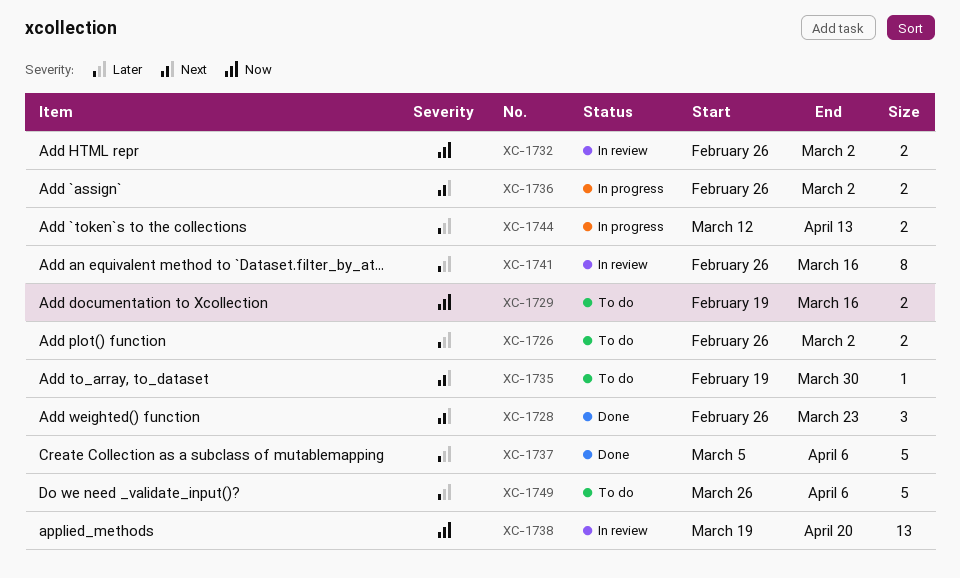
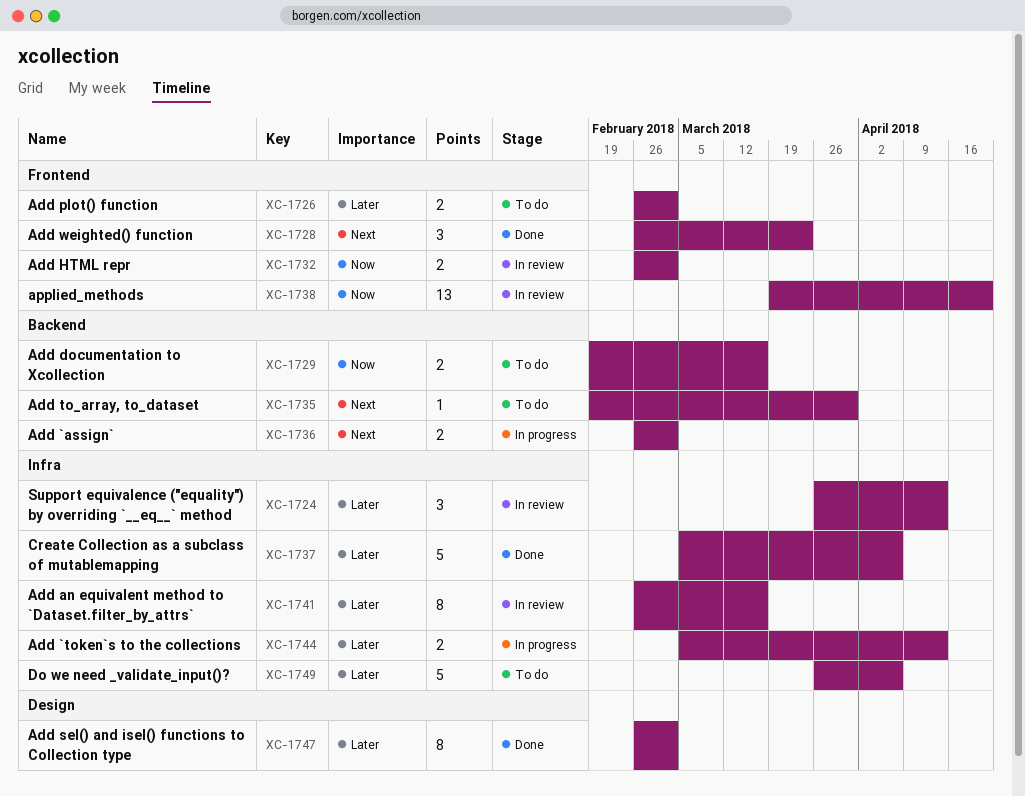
XC-1724: none -> present
XC-1744, start: Mar 12 -> Mar 5
XC-1747: none -> present

